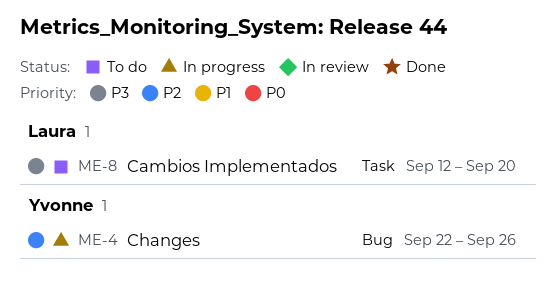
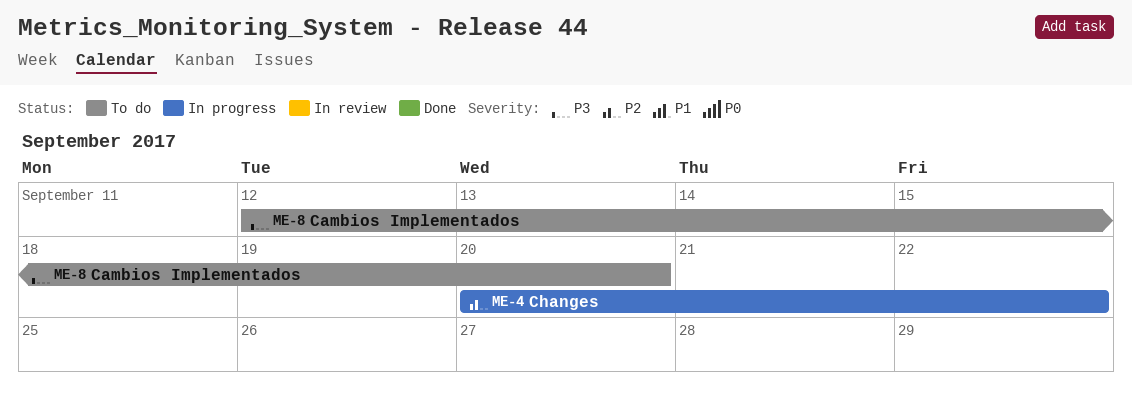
ME-4, start: Sep 22 -> Sep 20
ME-4, due: Sep 26 -> Sep 22

